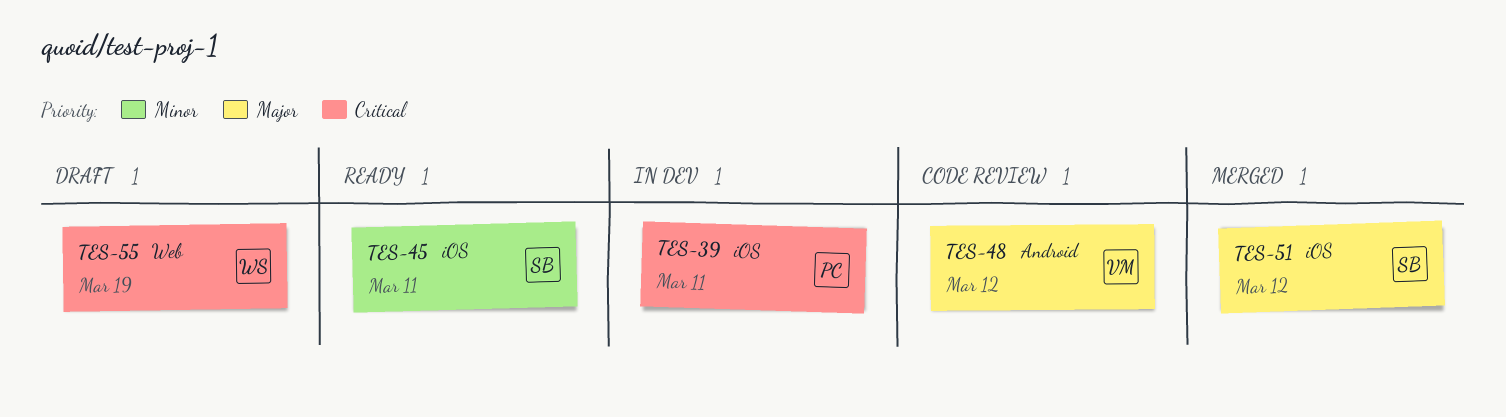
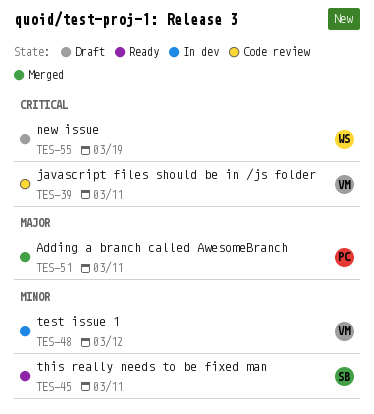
TES-39, status: In dev -> Code review
TES-39, owner: PC -> VM
TES-48, status: Code review -> In dev
TES-48, priority: Major -> Minor
TES-51, owner: SB -> PC
TES-51, due: Mar 12 -> Mar 11

